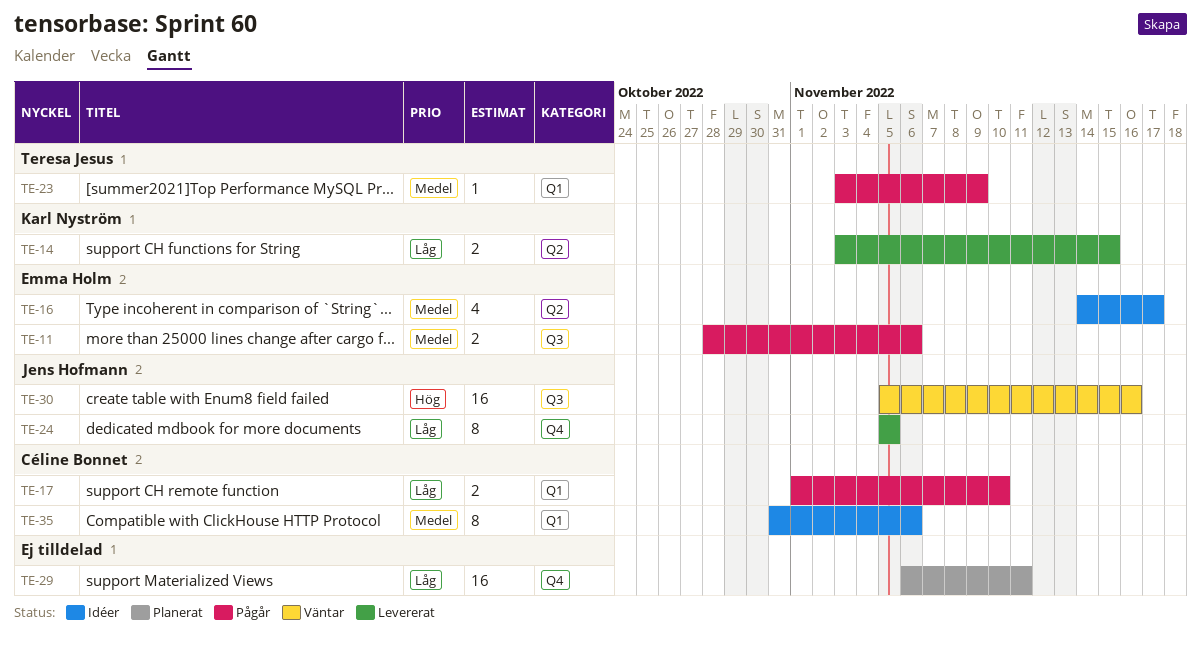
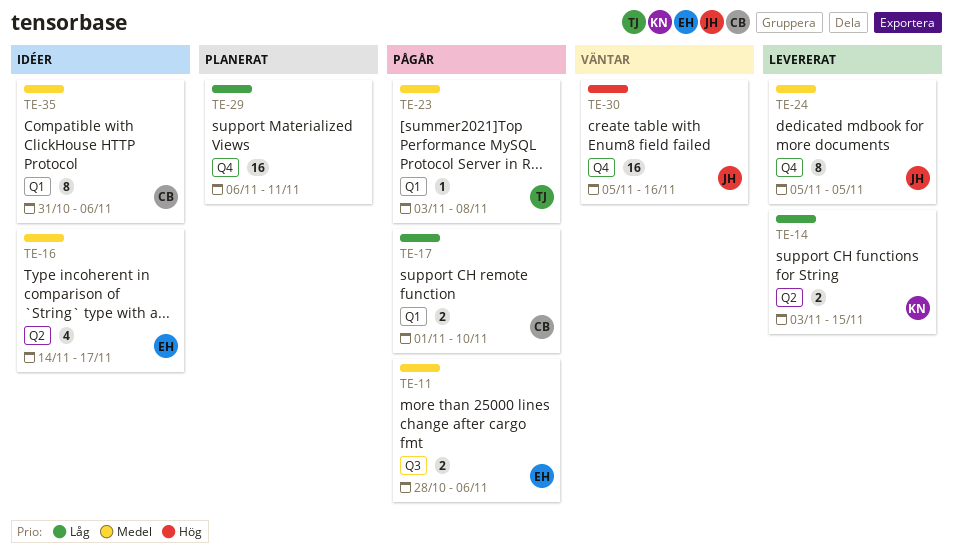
TE-23, due: Nov 9 -> Nov 8
TE-24, priority: Låg -> Medel
TE-30, label: Q3 -> Q4

